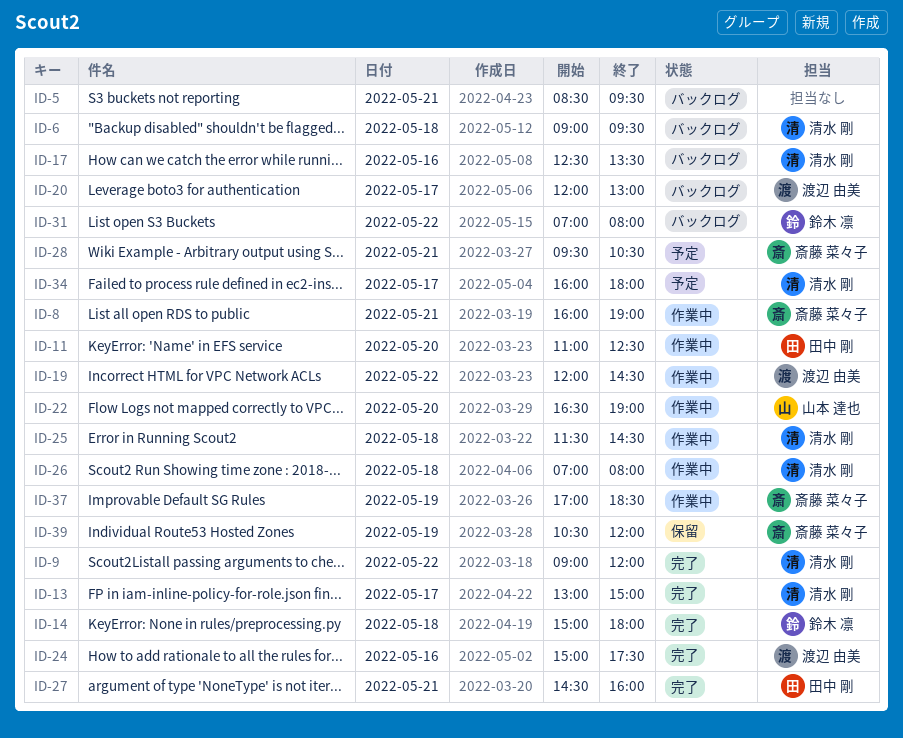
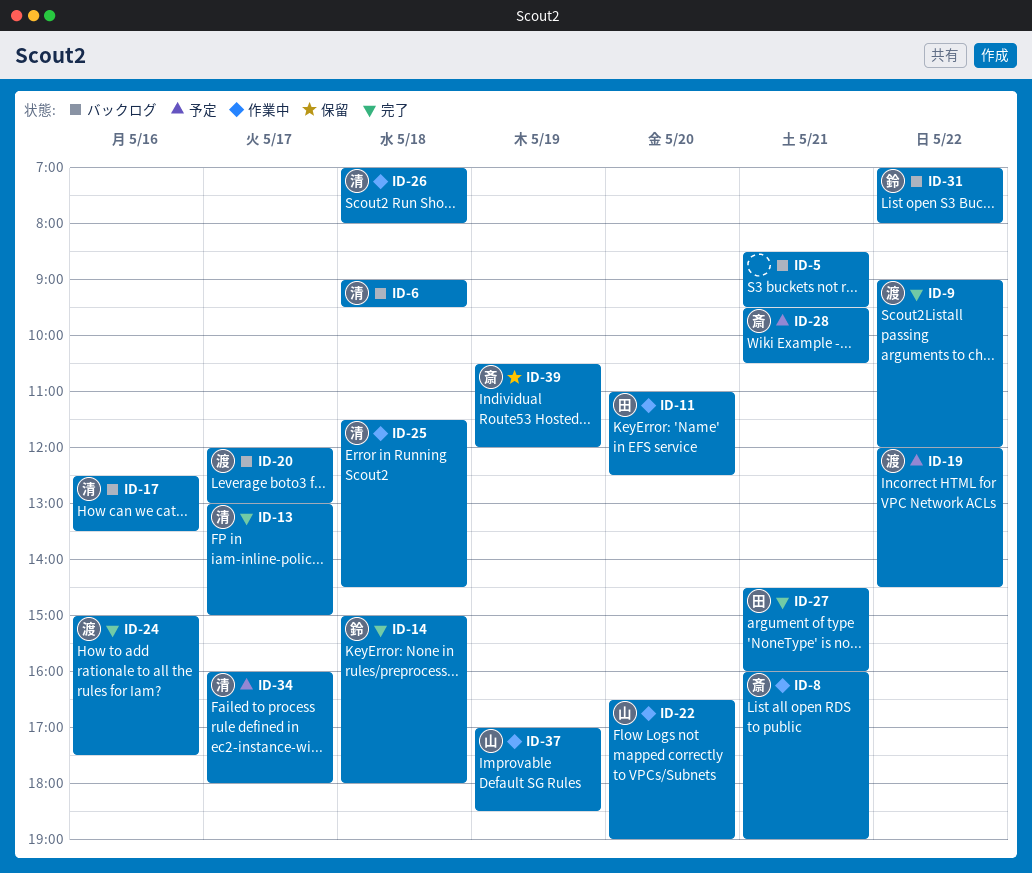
ID-9, owner: 清水 剛 -> 渡辺 由美
ID-19, status: 作業中 -> 予定
ID-37, owner: 斎藤 菜々子 -> 山本 達也

